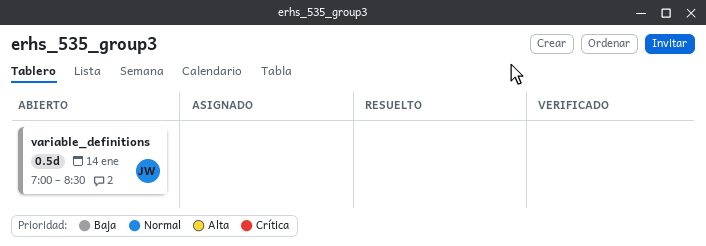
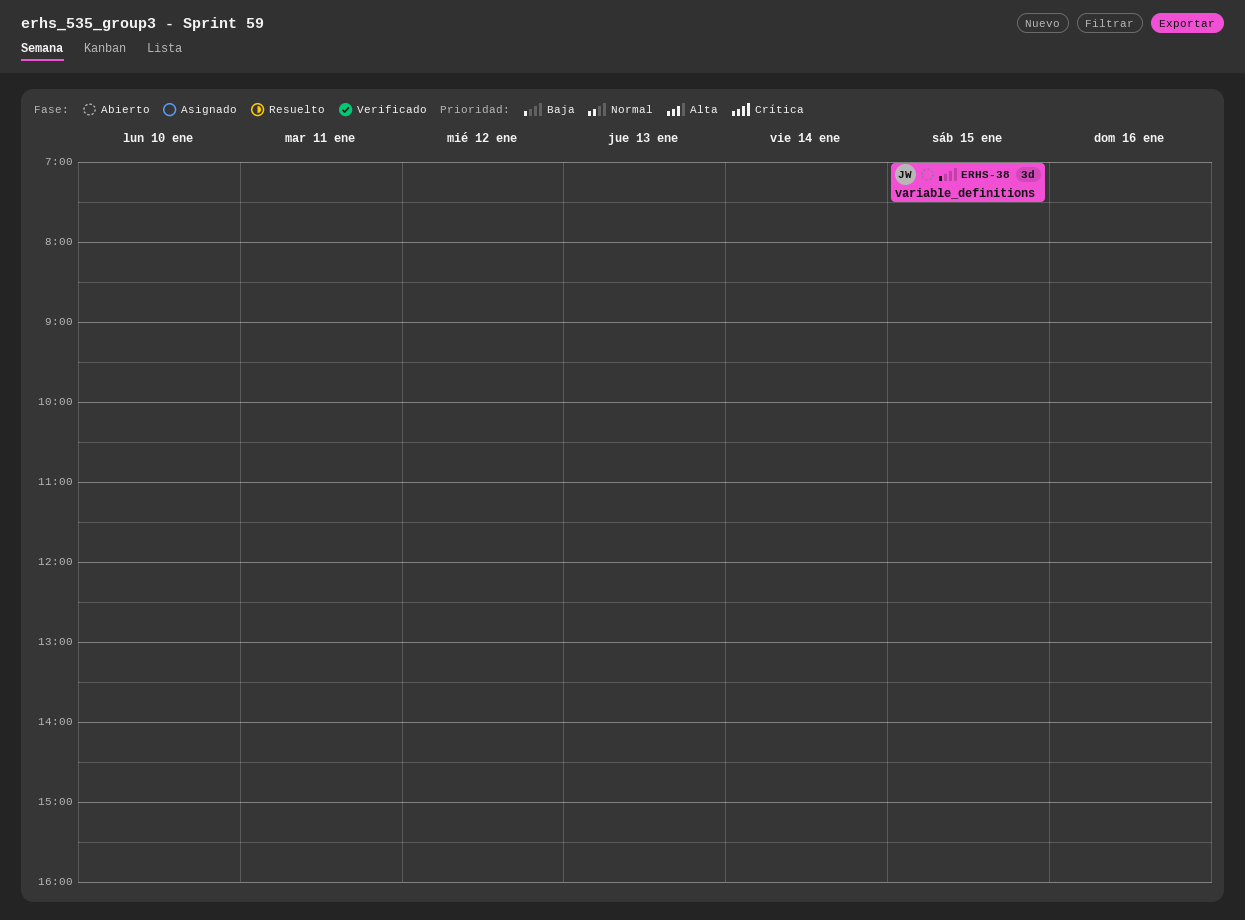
variable_definitions, estimate: 0.5d -> 3d
variable_definitions, day: Jan 14 -> Jan 15
variable_definitions, ends: 08:30 -> 07:30

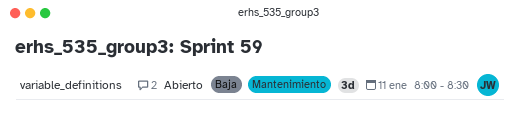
variable_definitions, day: Jan 15 -> Jan 11
variable_definitions, begins: 07:00 -> 08:00
variable_definitions, ends: 07:30 -> 08:30

